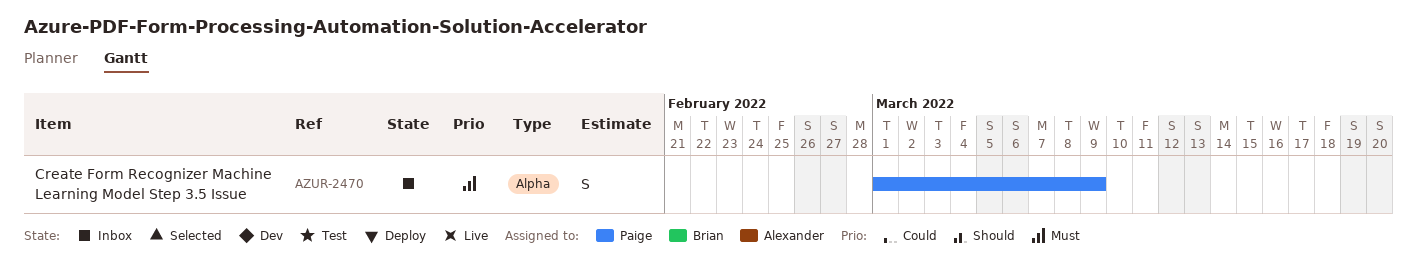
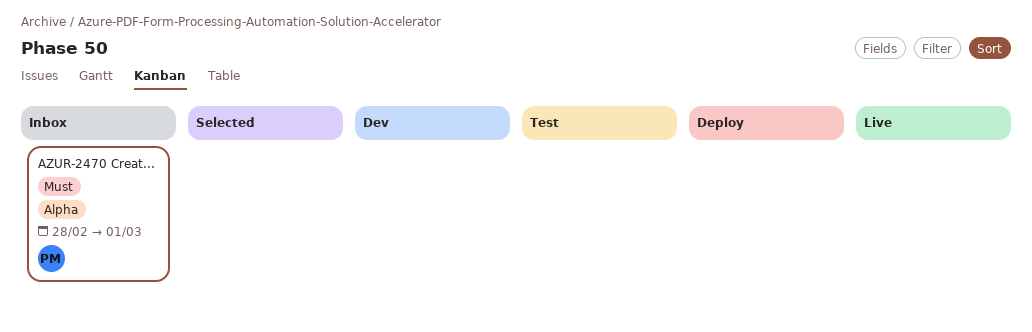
AZUR-2470, start: Mar 1 -> Feb 28
AZUR-2470, due: Mar 9 -> Mar 1

